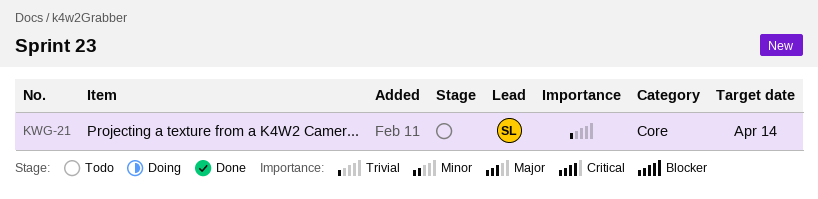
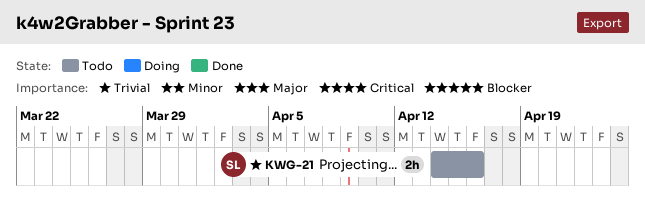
KWG-21, due: Apr 14 -> Apr 16

